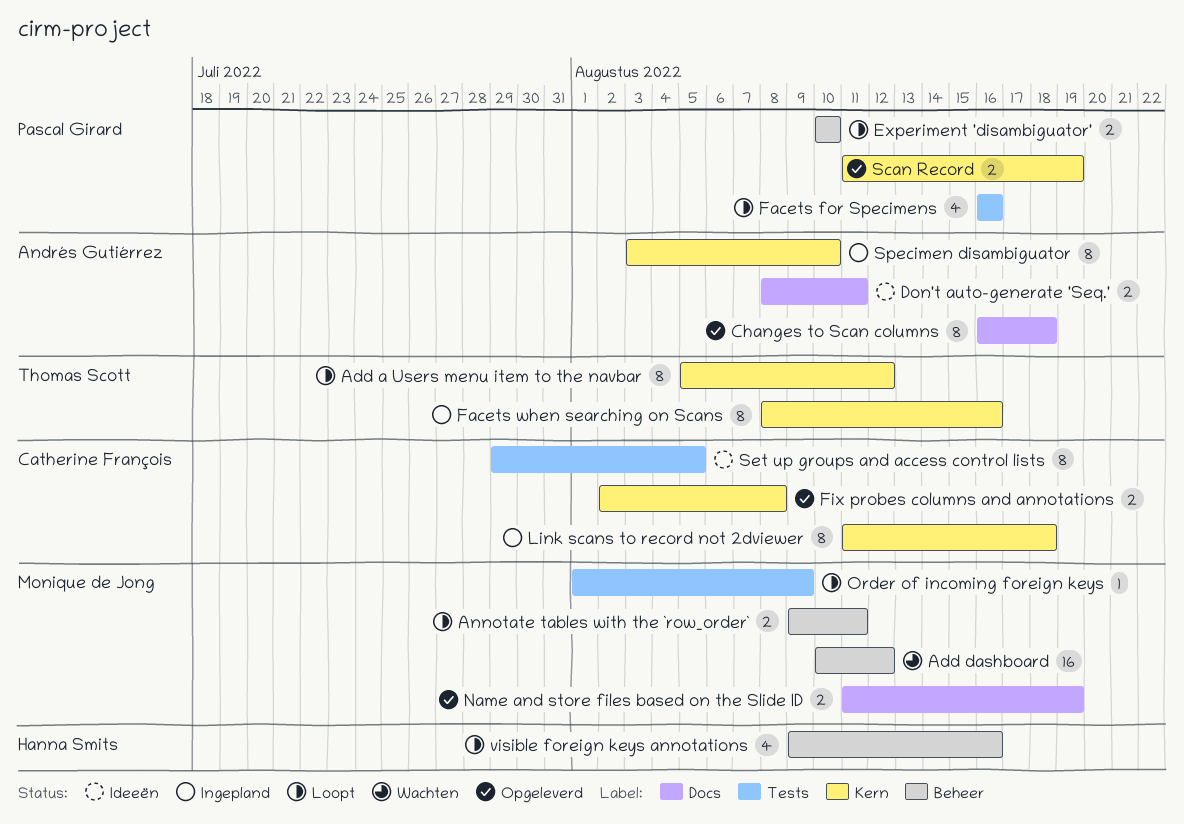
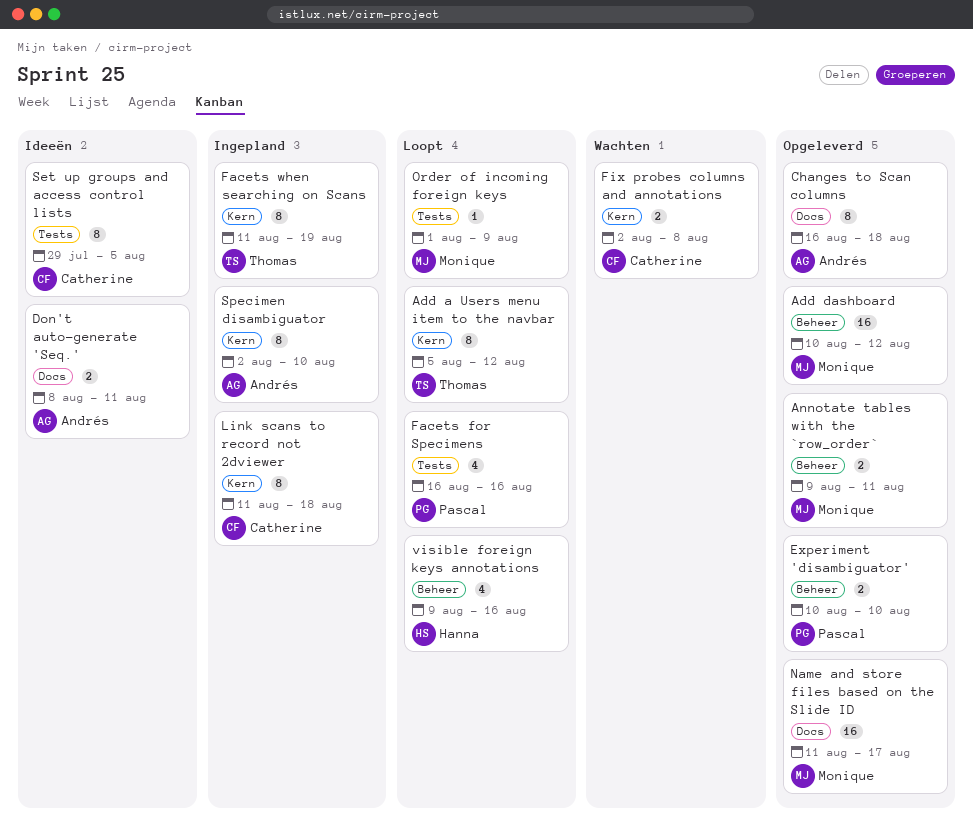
Add dashboard, status: Wachten -> Opgeleverd
Annotate tables with the `row_order`, status: Loopt -> Opgeleverd
Experiment 'disambiguator', status: Loopt -> Opgeleverd
Facets when searching on Scans, start: Aug 8 -> Aug 11
Facets when searching on Scans, due: Aug 16 -> Aug 19
Fix probes columns and annotations, status: Opgeleverd -> Wachten
Name and store files based on the Slide ID, estimate: 2 -> 16
Name and store files based on the Slide ID, due: Aug 19 -> Aug 17
Scan Record: present -> none
Specimen disambiguator, start: Aug 3 -> Aug 2

